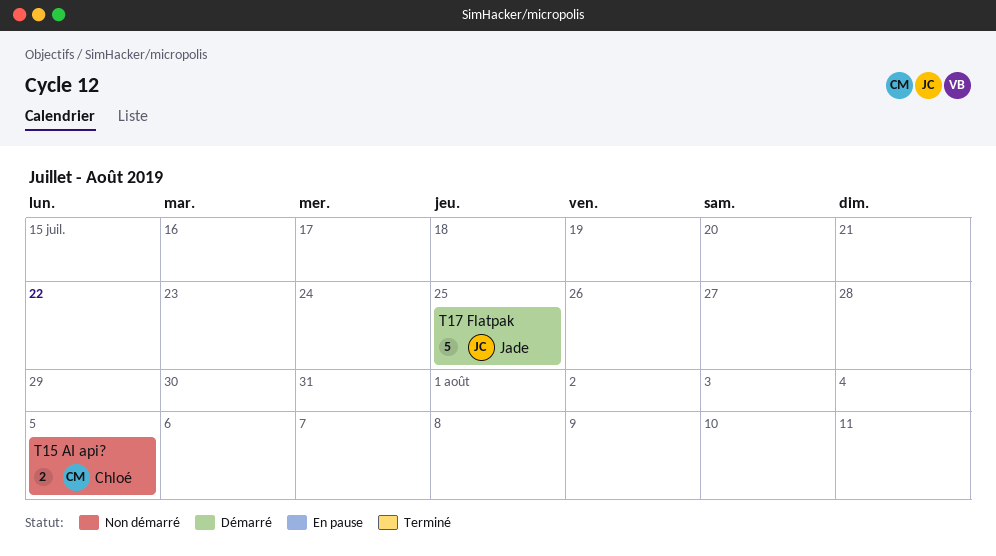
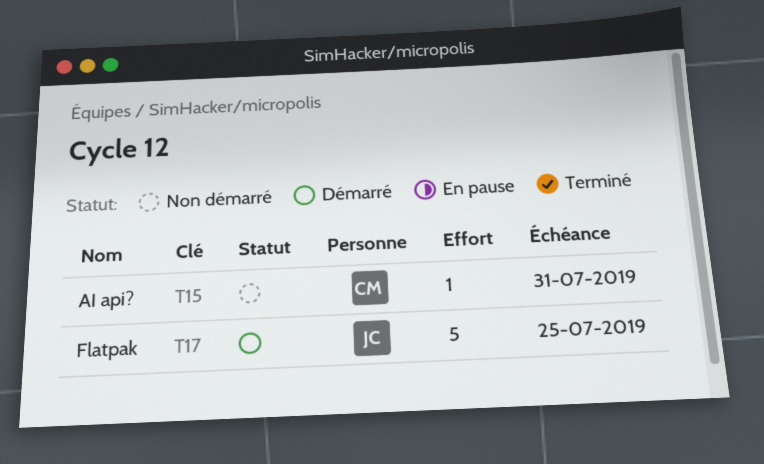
T15, estimate: 2 -> 1
T15, due: Aug 5 -> Jul 31

